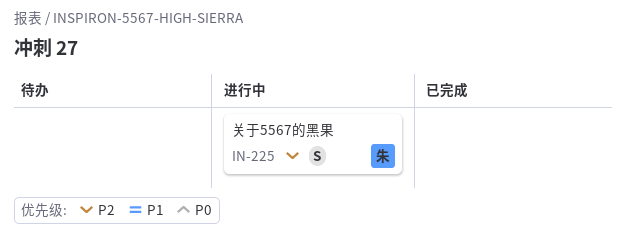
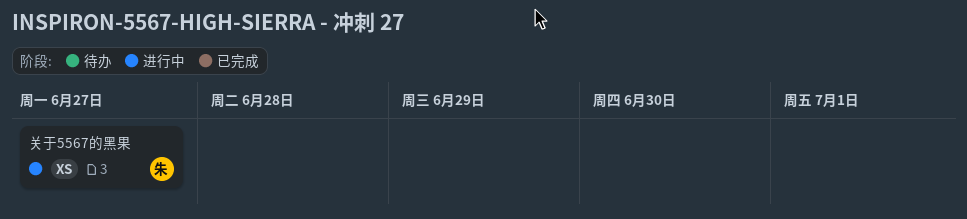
关于5567的黑果, estimate: S -> XS

